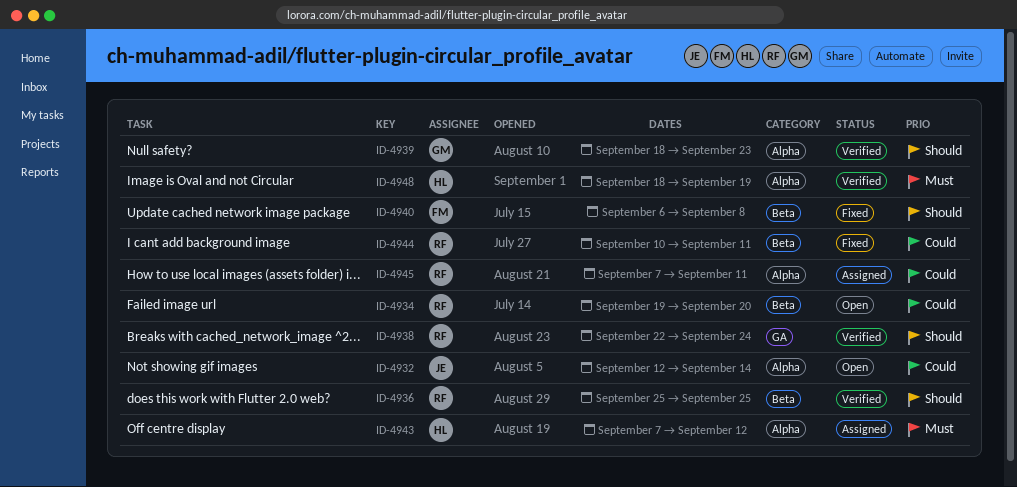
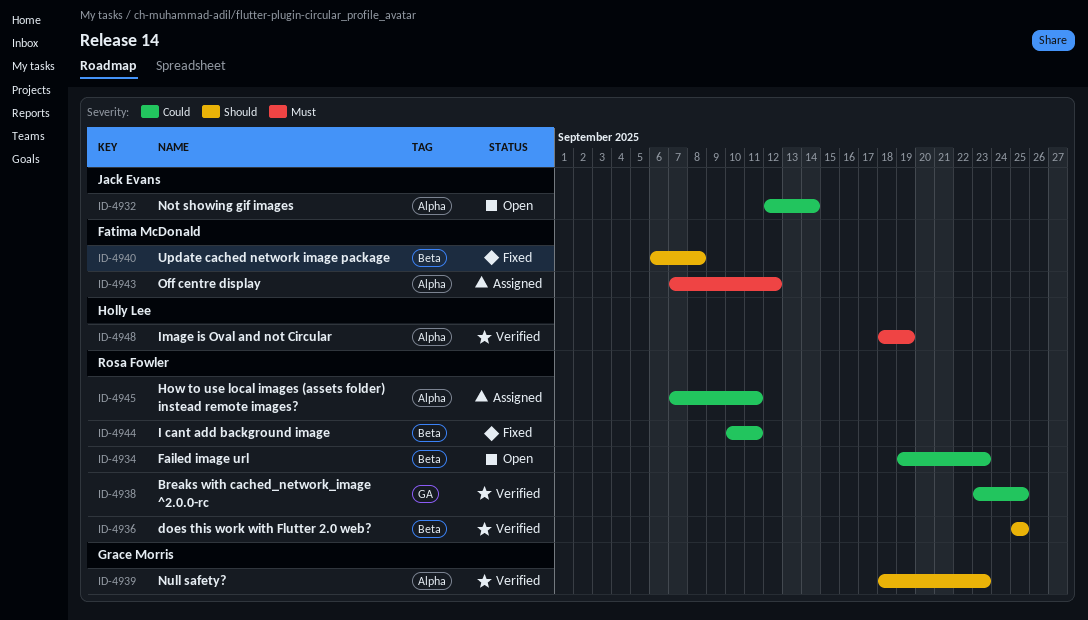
ID-4934, due: Sep 20 -> Sep 23
ID-4938, priority: Should -> Could
ID-4938, start: Sep 22 -> Sep 23
ID-4938, due: Sep 24 -> Sep 25
ID-4943, owner: Holly Lee -> Fatima McDonald

